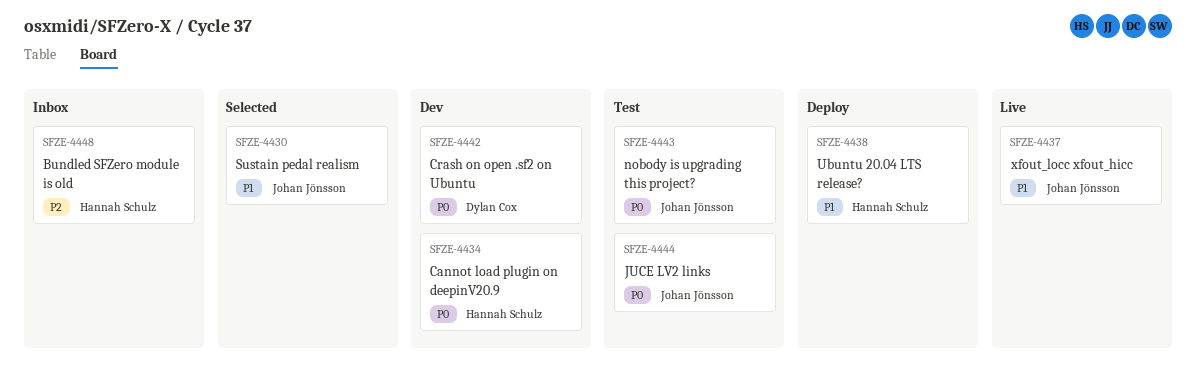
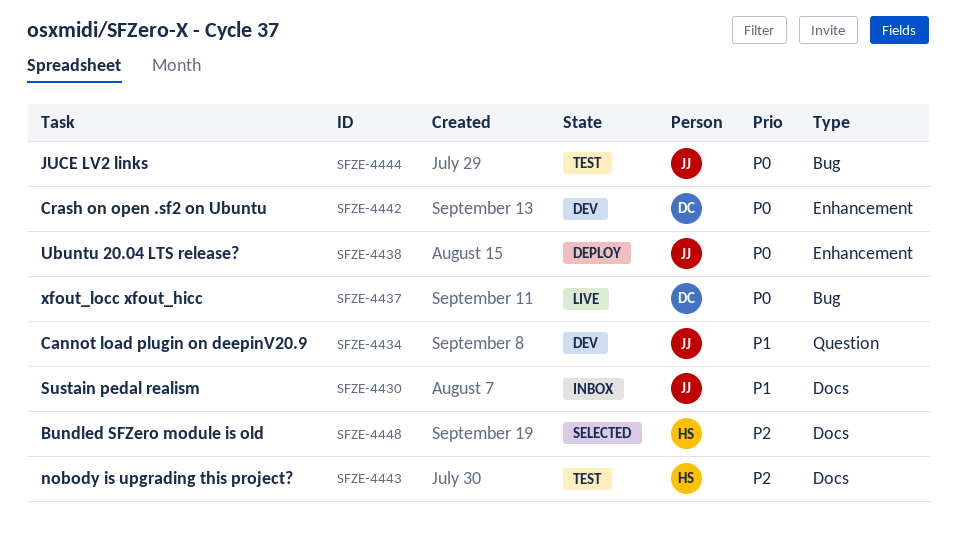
SFZE-4430, status: Selected -> Inbox
SFZE-4434, owner: Hannah Schulz -> Johan Jönsson
SFZE-4434, priority: P0 -> P1
SFZE-4437, owner: Johan Jönsson -> Dylan Cox
SFZE-4437, priority: P1 -> P0
SFZE-4438, owner: Hannah Schulz -> Johan Jönsson
SFZE-4438, priority: P1 -> P0
SFZE-4443, owner: Johan Jönsson -> Hannah Schulz
SFZE-4443, priority: P0 -> P2
SFZE-4448, status: Inbox -> Selected

